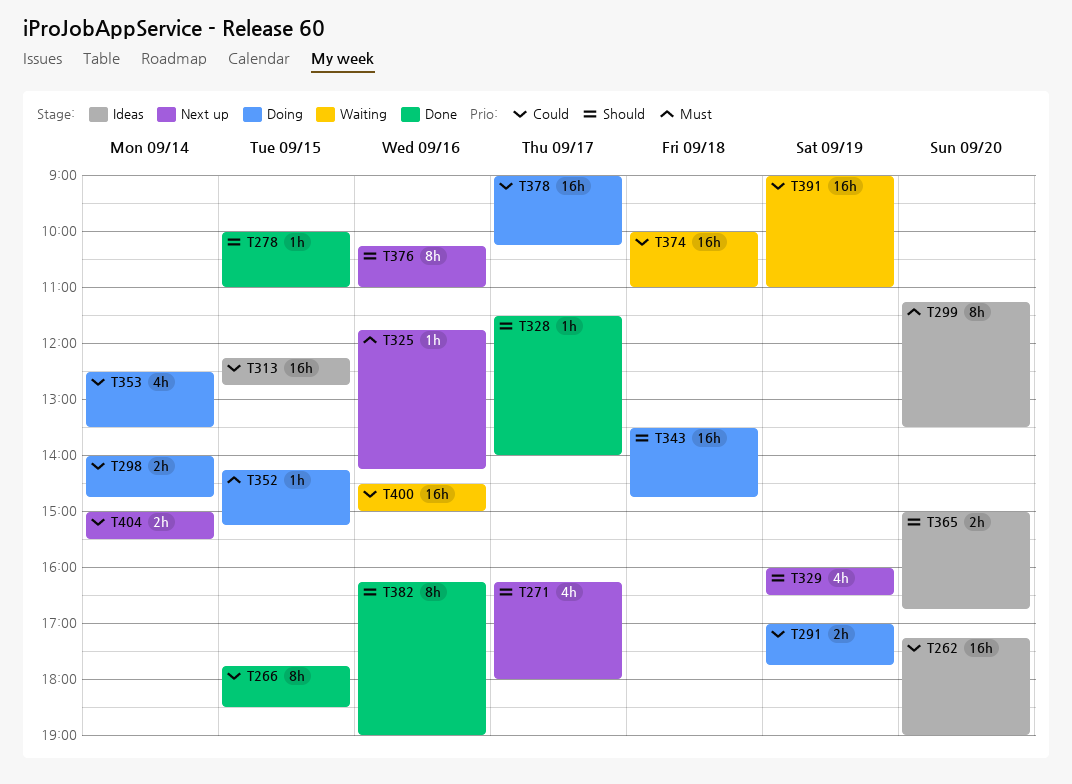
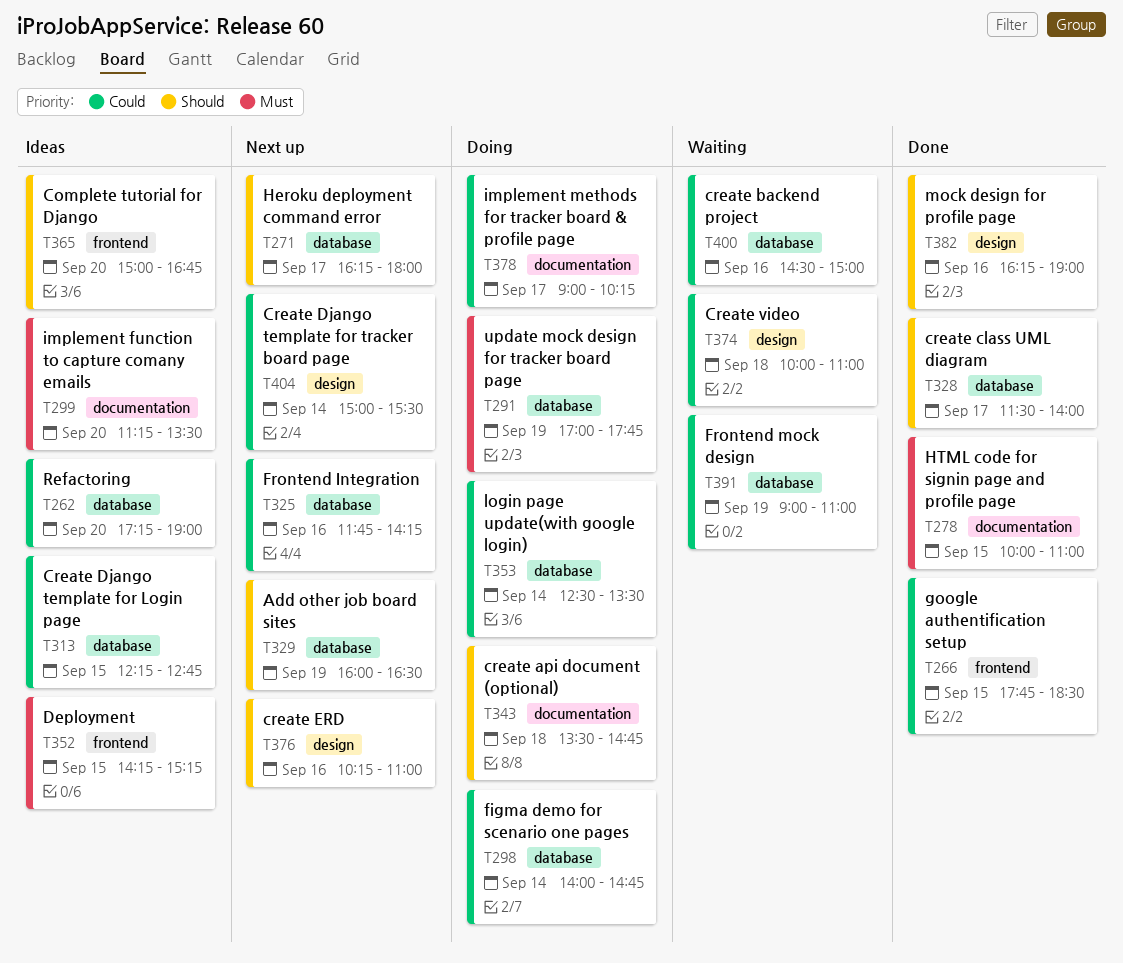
T278, priority: Should -> Must
T291, priority: Could -> Must
T325, priority: Must -> Could
T352, status: Doing -> Ideas

